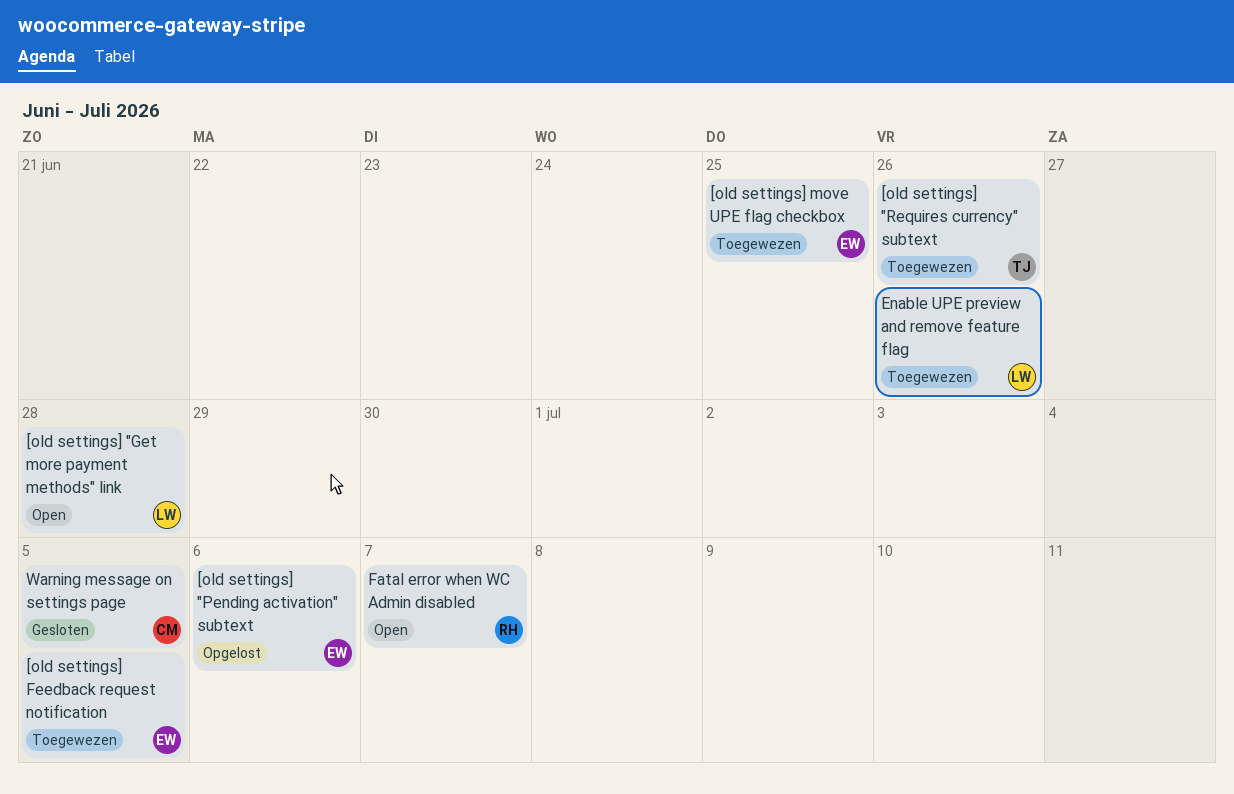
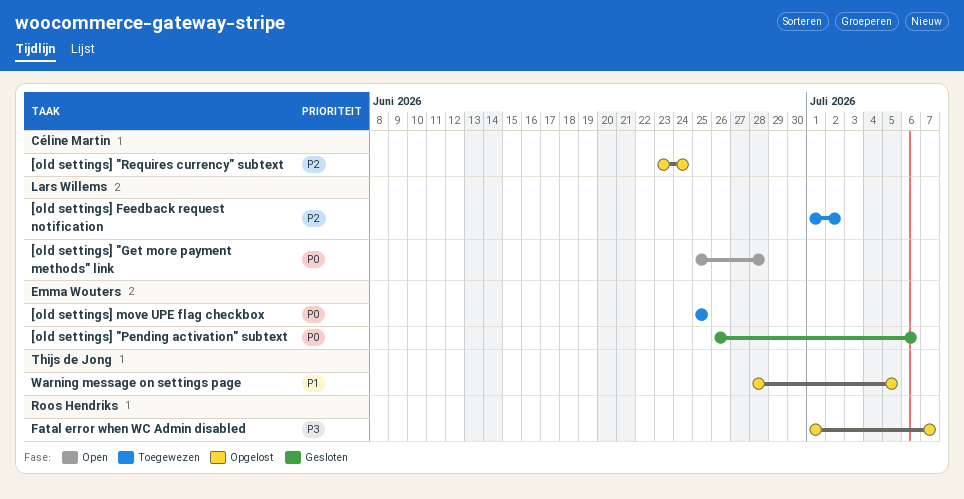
[old settings] "Pending activation" subtext, status: Opgelost -> Gesloten
[old settings] "Requires currency" subtext, status: Toegewezen -> Opgelost
[old settings] "Requires currency" subtext, owner: Thijs de Jong -> Céline Martin
[old settings] "Requires currency" subtext, due: Jun 26 -> Jun 24
[old settings] Feedback request notification, owner: Emma Wouters -> Lars Willems
[old settings] Feedback request notification, due: Jul 5 -> Jul 2
Enable UPE preview and remove feature flag: present -> none
Fatal error when WC Admin disabled, status: Open -> Opgelost
Warning message on settings page, status: Gesloten -> Opgelost
Warning message on settings page, owner: Céline Martin -> Thijs de Jong

